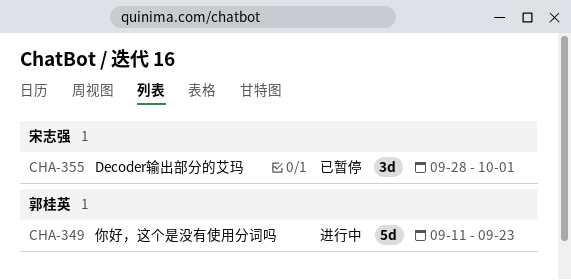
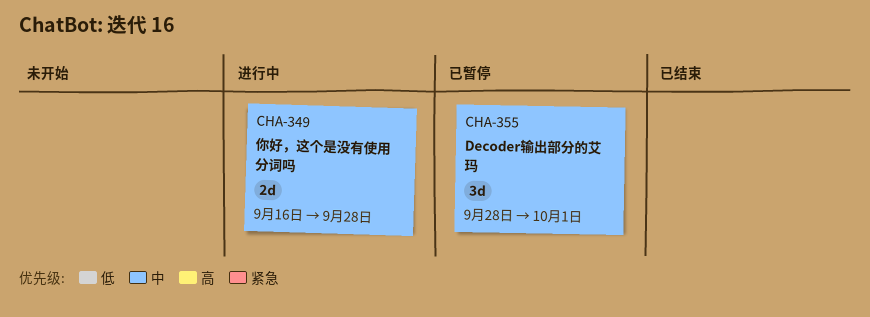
CHA-349, estimate: 5d -> 2d
CHA-349, start: Sep 11 -> Sep 16
CHA-349, due: Sep 23 -> Sep 28

